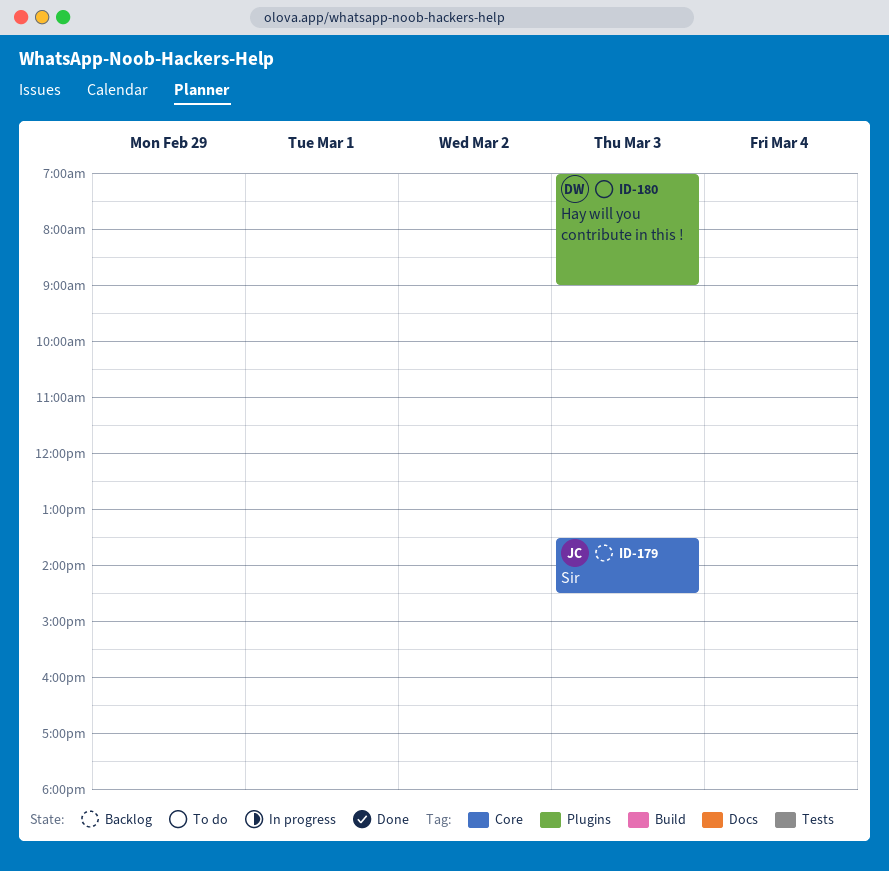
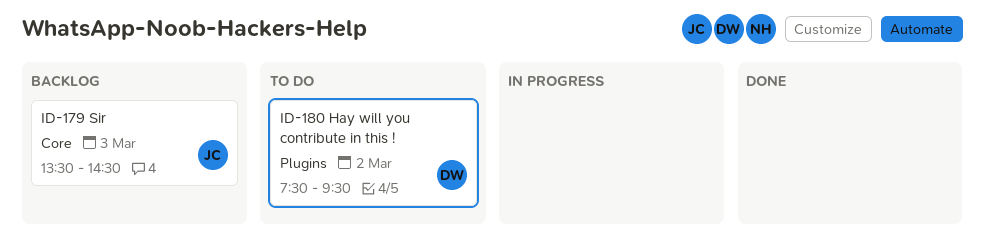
ID-180, day: Mar 3 -> Mar 2
ID-180, begins: 07:00 -> 07:30
ID-180, ends: 09:00 -> 09:30

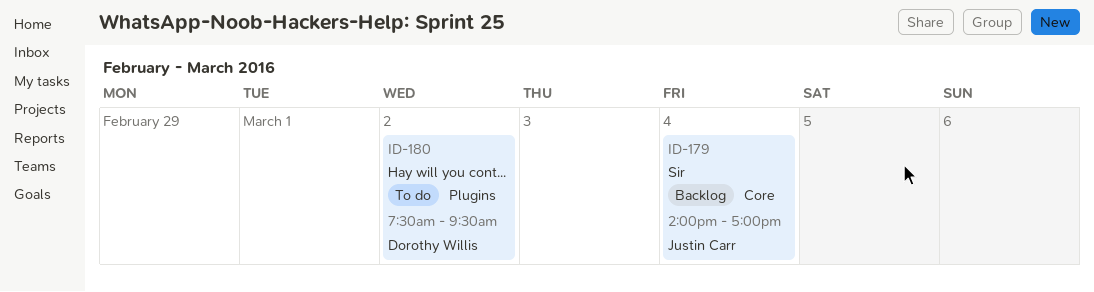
ID-179, day: Mar 3 -> Mar 4
ID-179, begins: 13:30 -> 14:00
ID-179, ends: 14:30 -> 17:00

